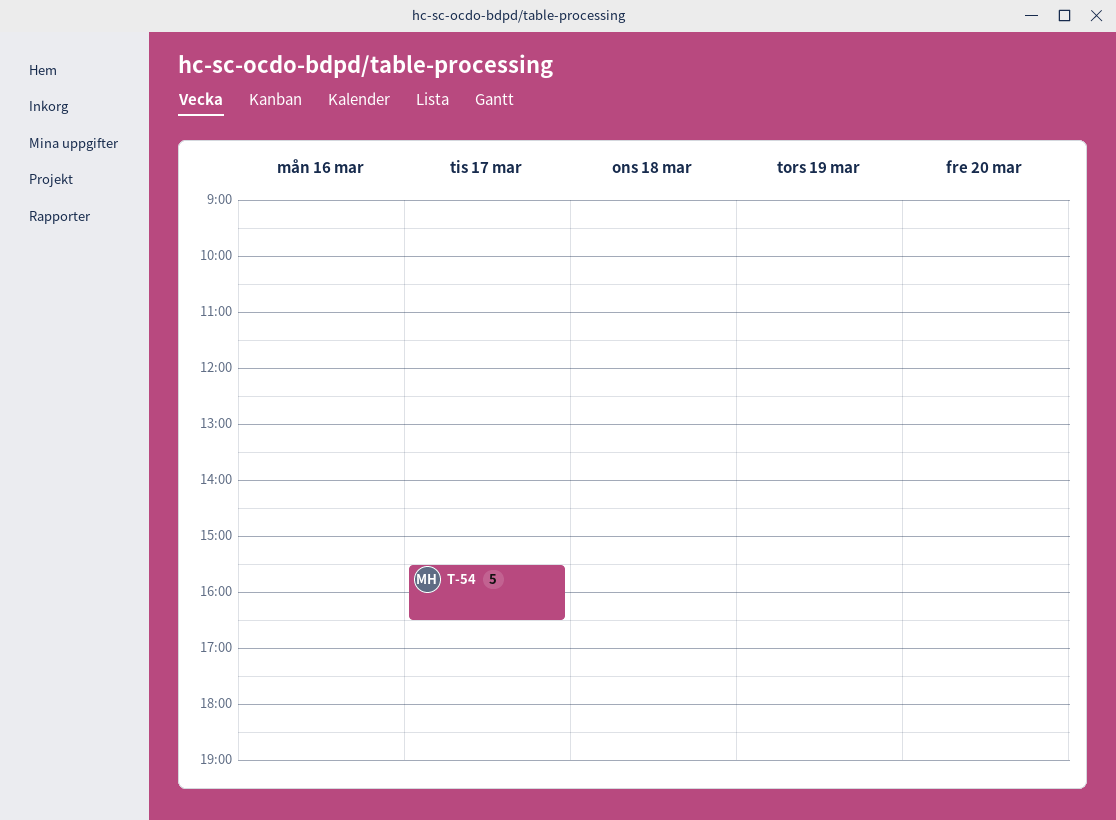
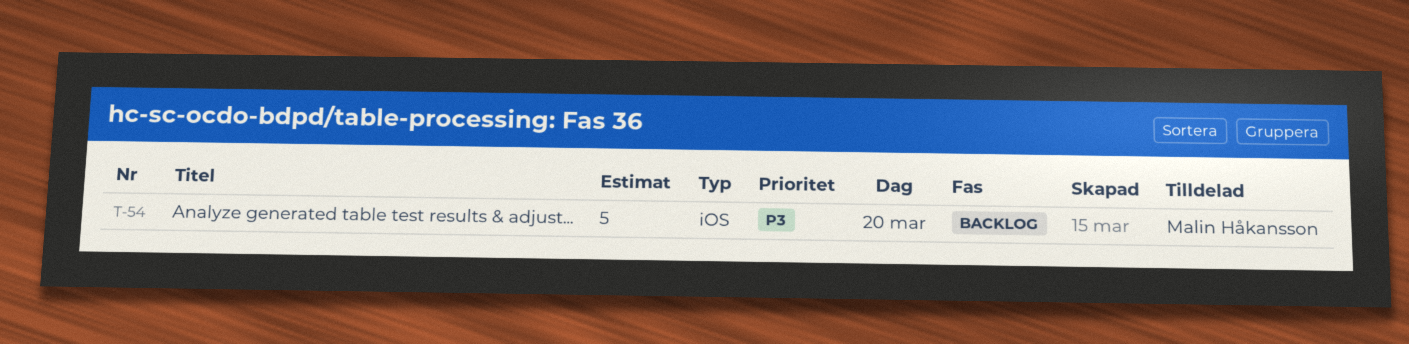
T-54, day: Mar 17 -> Mar 20

